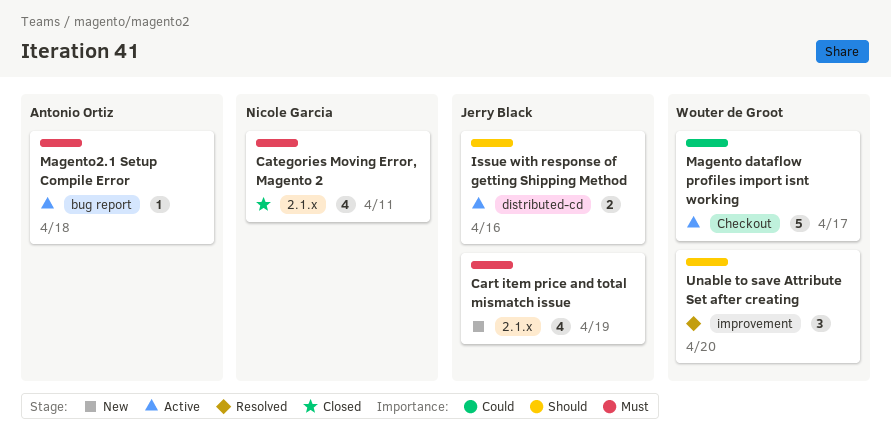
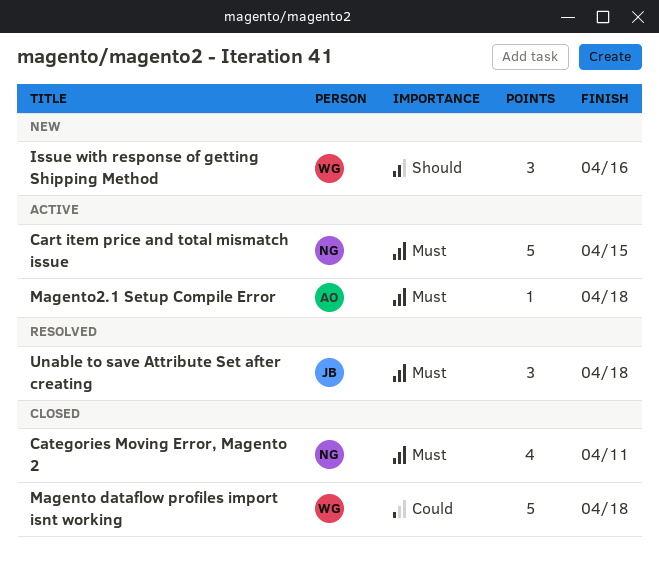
Cart item price and total mismatch issue, status: New -> Active
Cart item price and total mismatch issue, owner: Jerry Black -> Nicole Garcia
Cart item price and total mismatch issue, estimate: 4 -> 5
Cart item price and total mismatch issue, due: Apr 19 -> Apr 15
Issue with response of getting Shipping Method, status: Active -> New
Issue with response of getting Shipping Method, owner: Jerry Black -> Wouter de Groot
Issue with response of getting Shipping Method, estimate: 2 -> 3
Magento dataflow profiles import isnt working, status: Active -> Closed
Magento dataflow profiles import isnt working, due: Apr 17 -> Apr 18
Unable to save Attribute Set after creating, owner: Wouter de Groot -> Jerry Black
Unable to save Attribute Set after creating, priority: Should -> Must
Unable to save Attribute Set after creating, due: Apr 20 -> Apr 18

